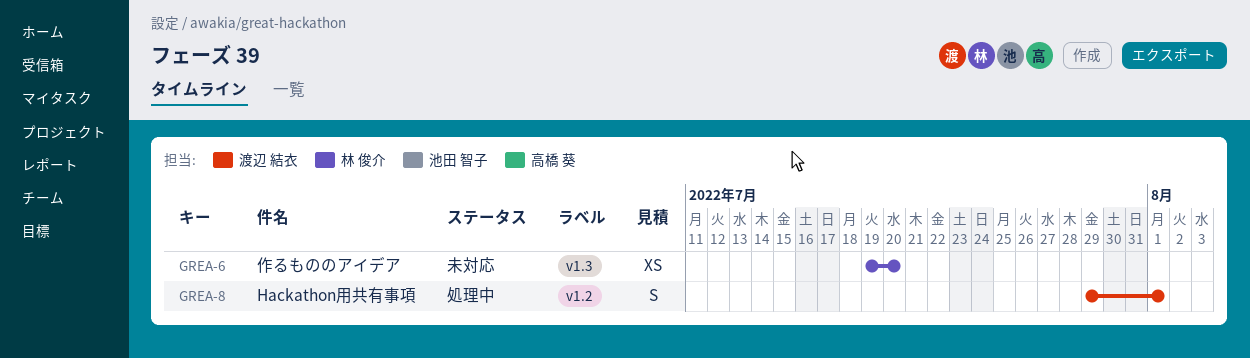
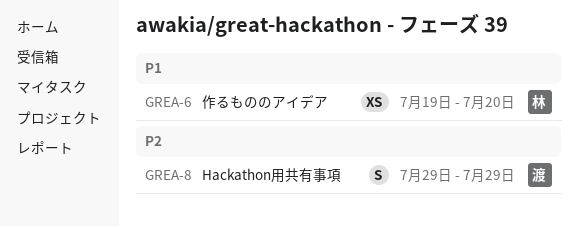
GREA-8, due: Aug 1 -> Jul 29

